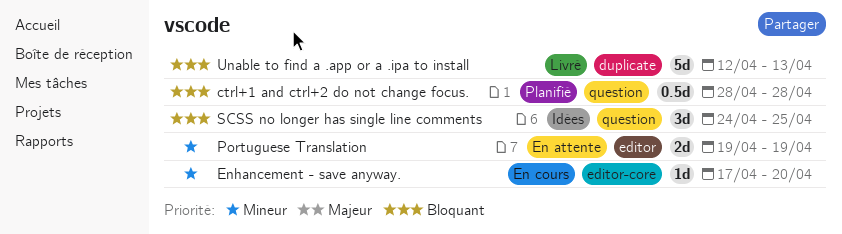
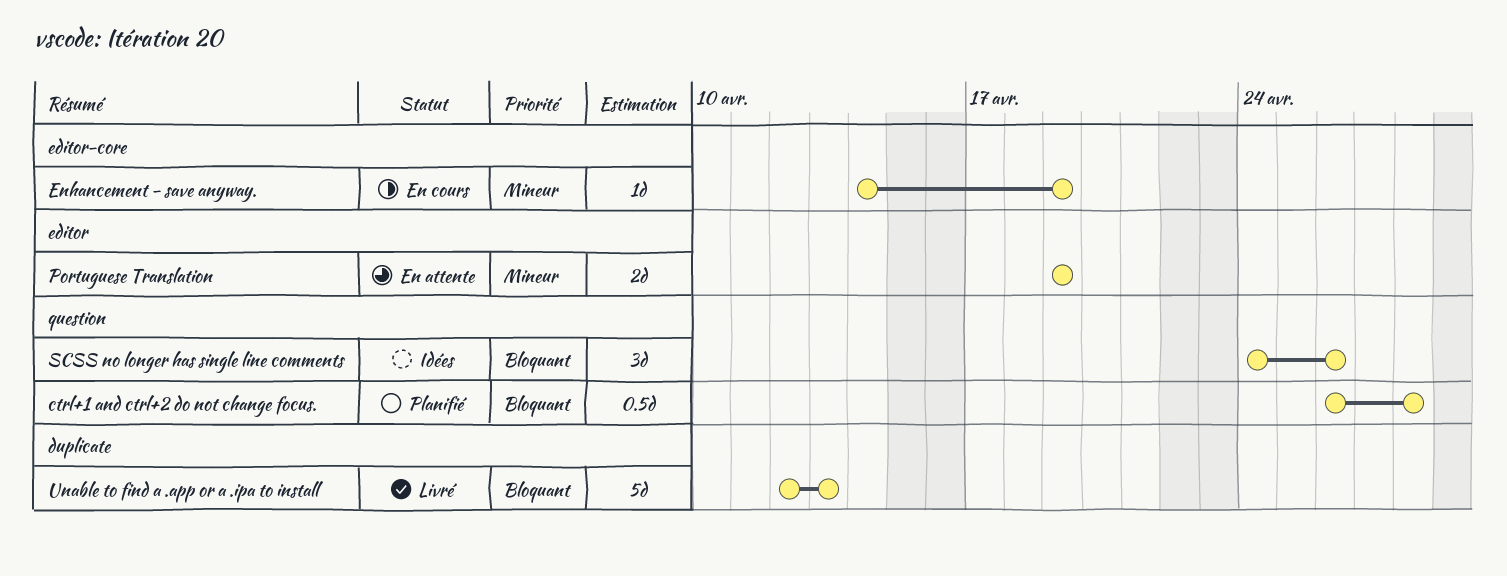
ctrl+1 and ctrl+2 do not change focus., start: Apr 28 -> Apr 26
Enhancement - save anyway., start: Apr 17 -> Apr 14
Enhancement - save anyway., due: Apr 20 -> Apr 19
SCSS no longer has single line comments, due: Apr 25 -> Apr 26

